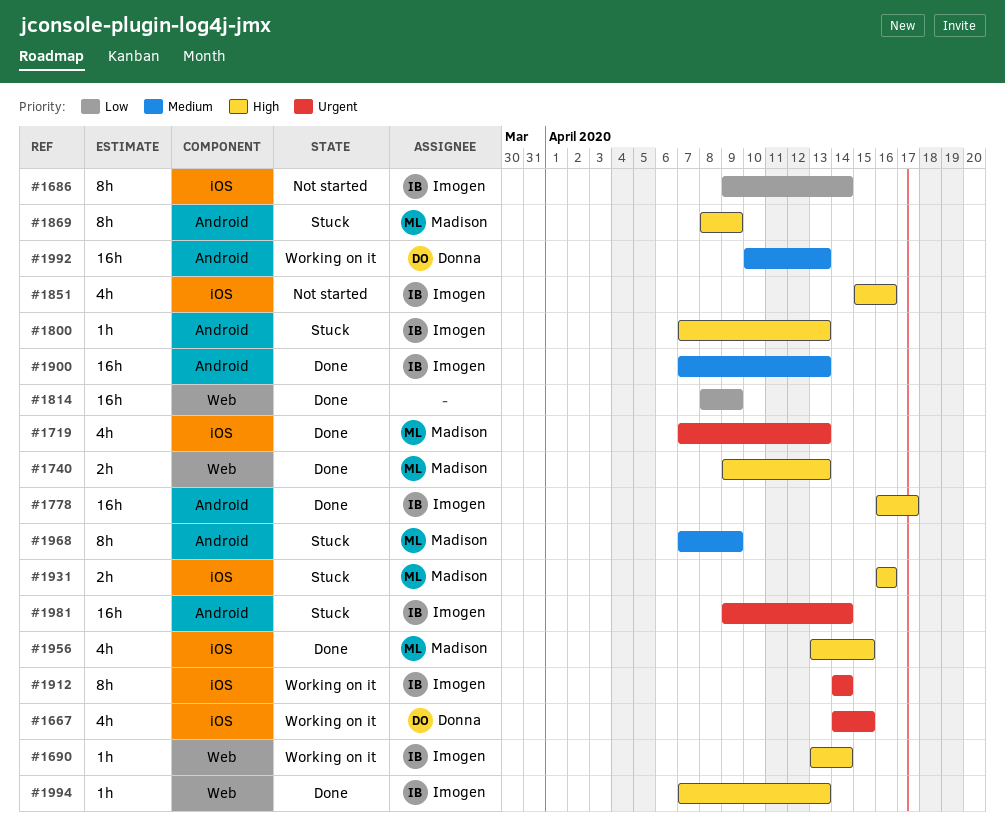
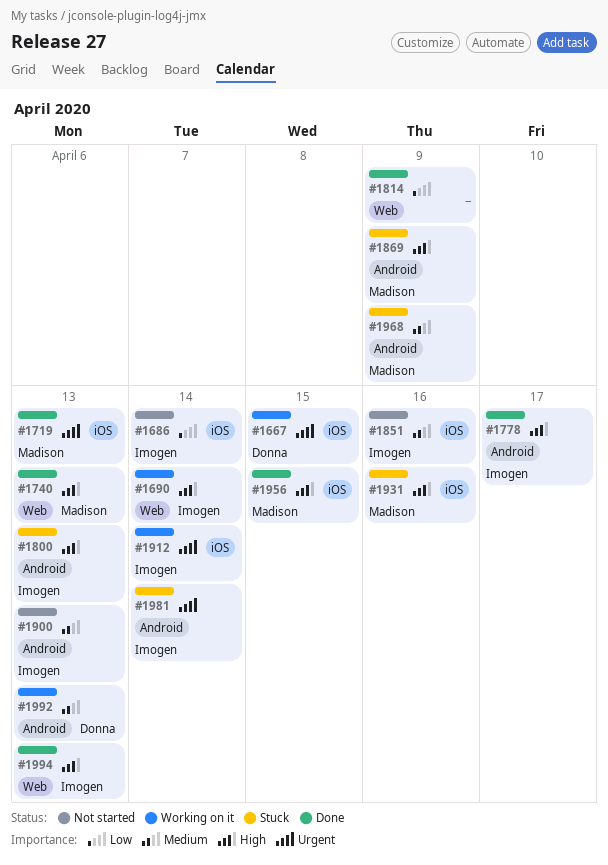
#1851, priority: High -> Medium
#1900, status: Done -> Not started

